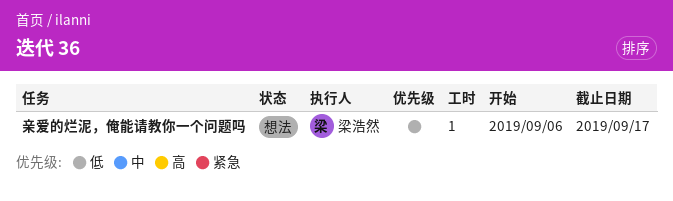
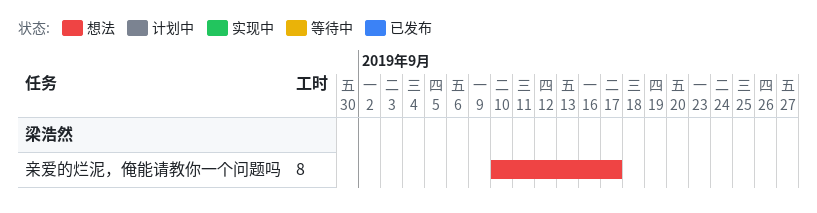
亲爱的烂泥，俺能请教你一个问题吗, estimate: 1 -> 8
亲爱的烂泥，俺能请教你一个问题吗, start: Sep 6 -> Sep 10

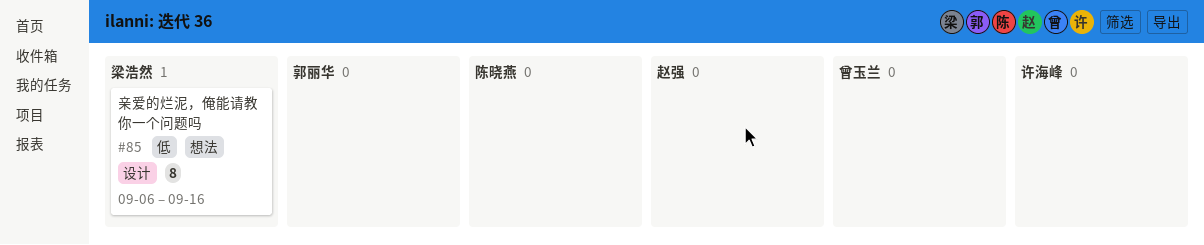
亲爱的烂泥，俺能请教你一个问题吗, start: Sep 10 -> Sep 6
亲爱的烂泥，俺能请教你一个问题吗, due: Sep 17 -> Sep 16

